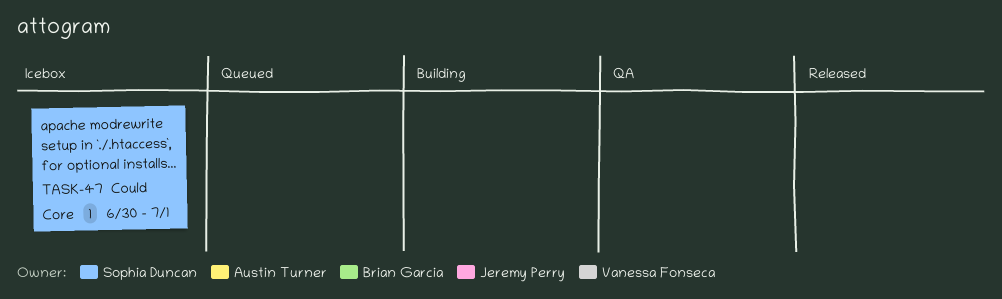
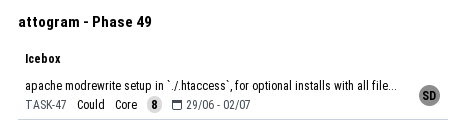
TASK-47, estimate: 1 -> 8
TASK-47, start: Jun 30 -> Jun 29
TASK-47, due: Jul 1 -> Jul 2

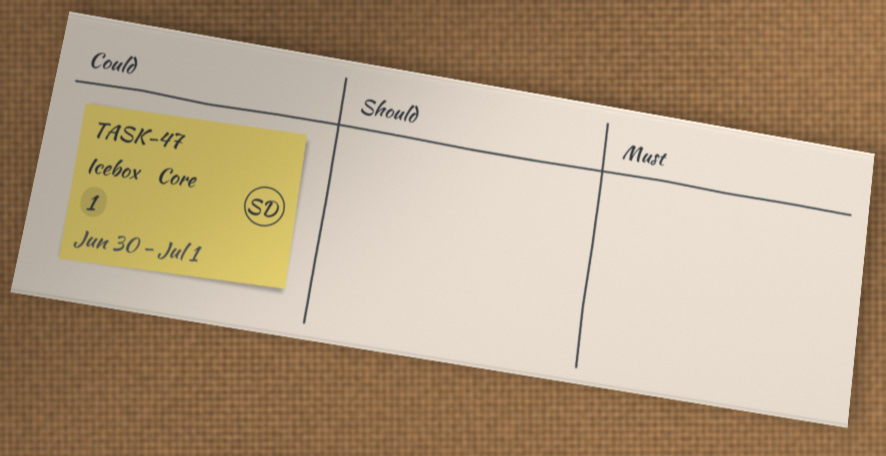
TASK-47, estimate: 8 -> 1
TASK-47, start: Jun 29 -> Jun 30
TASK-47, due: Jul 2 -> Jul 1

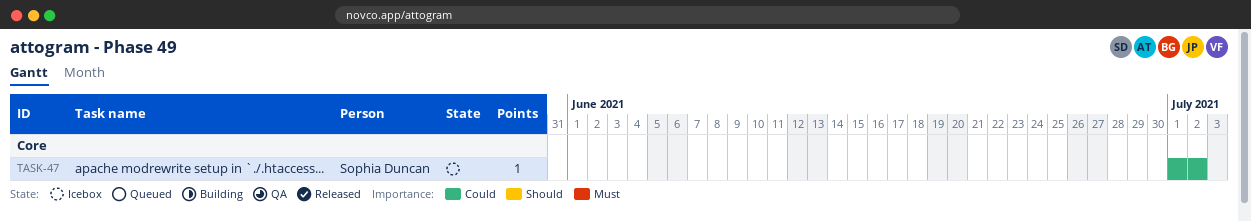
TASK-47, start: Jun 30 -> Jul 1
TASK-47, due: Jul 1 -> Jul 2

